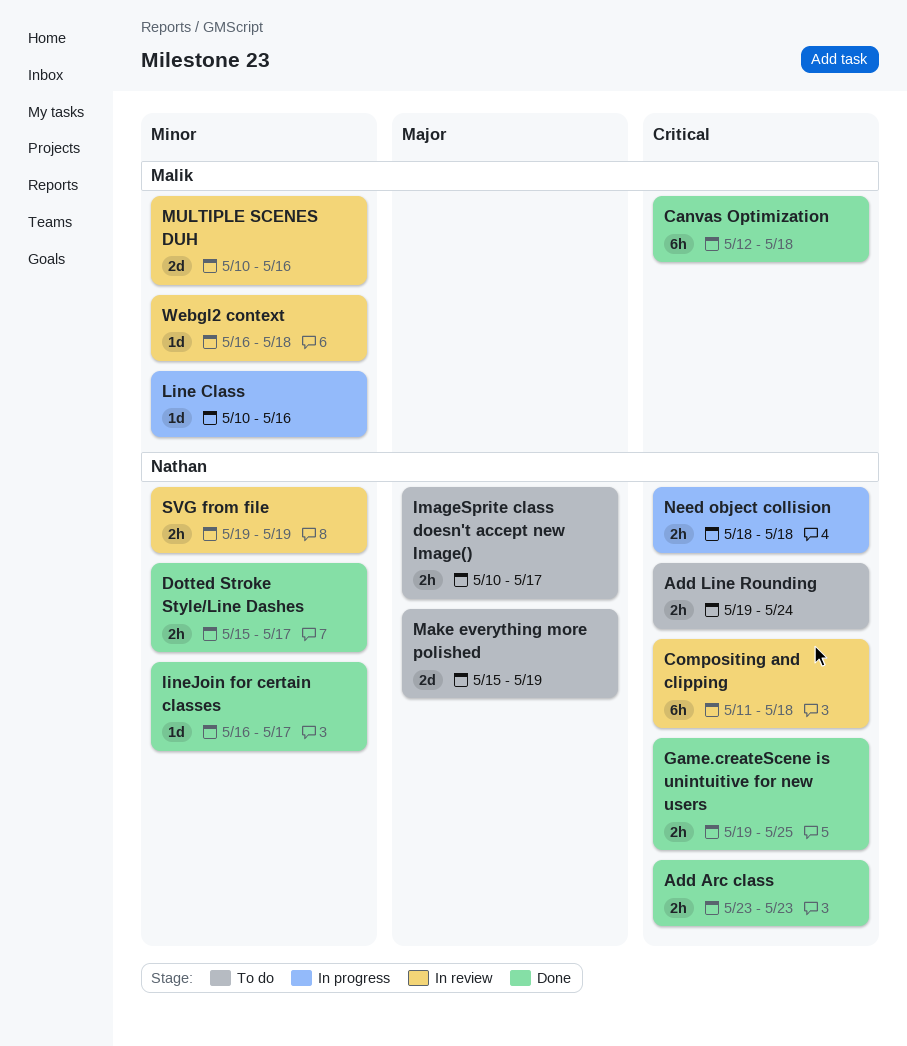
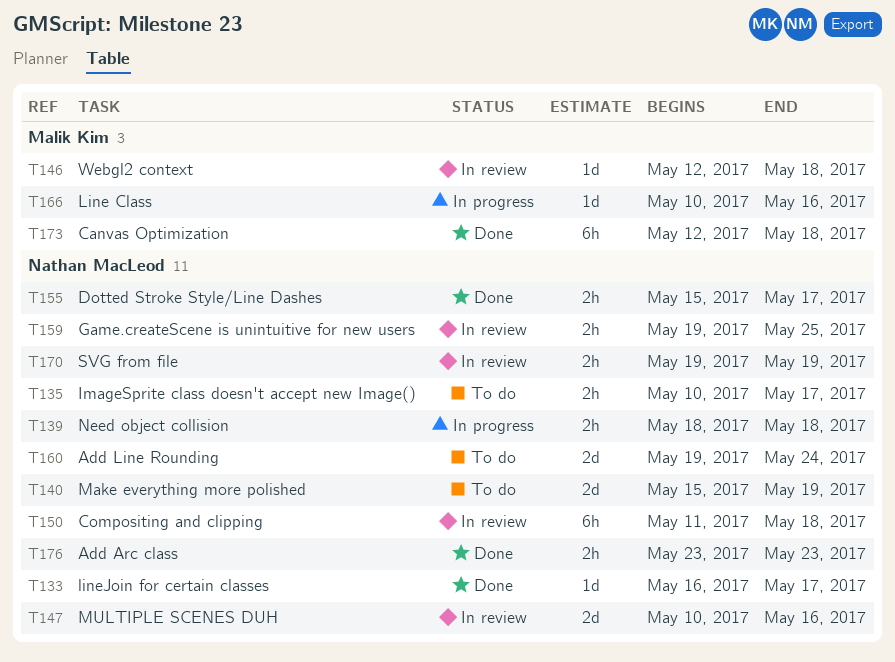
Add Line Rounding, estimate: 2h -> 2d
Game.createScene is unintuitive for new users, status: Done -> In review
MULTIPLE SCENES DUH, owner: Malik Kim -> Nathan MacLeod
Webgl2 context, start: May 16 -> May 12

